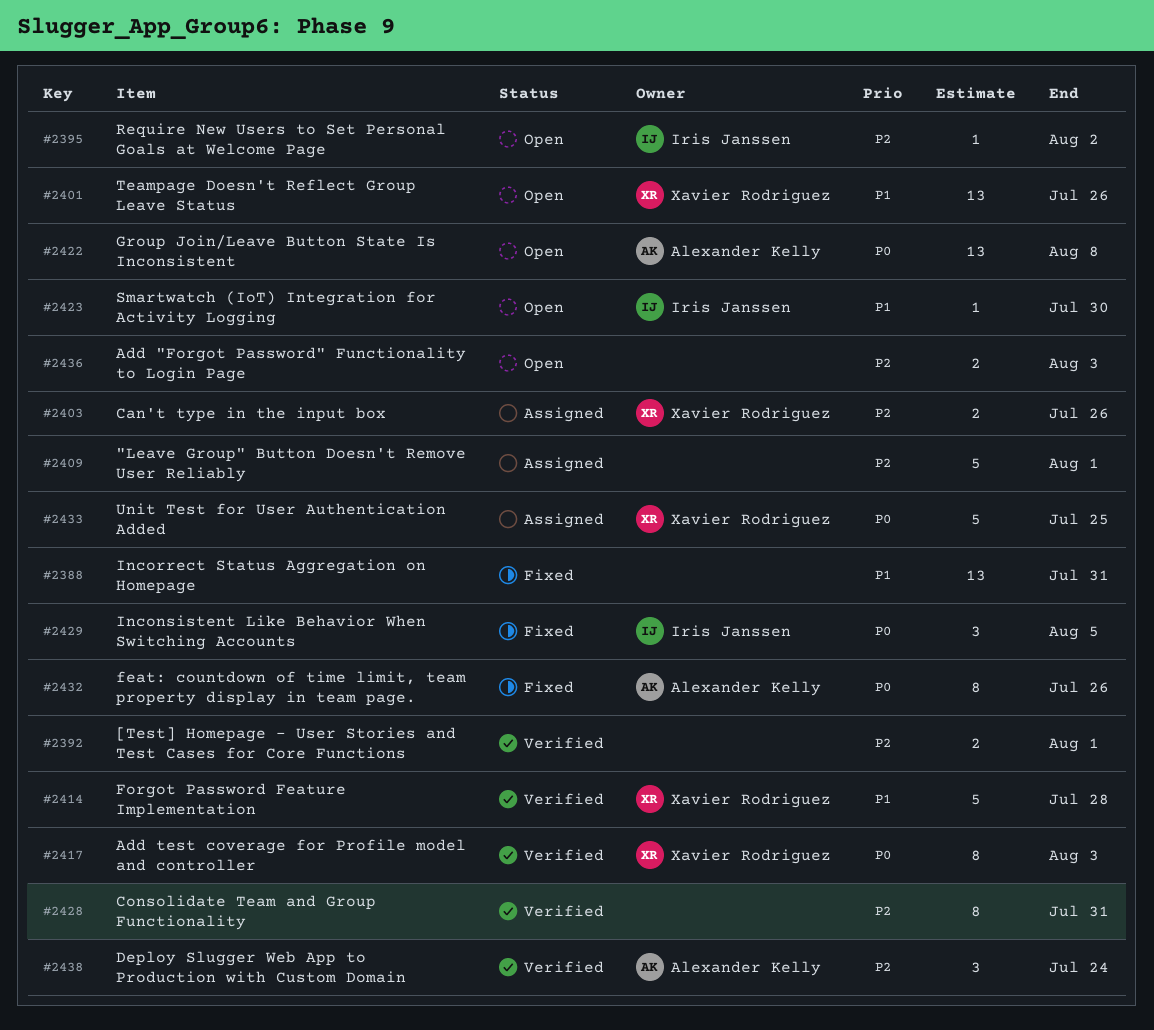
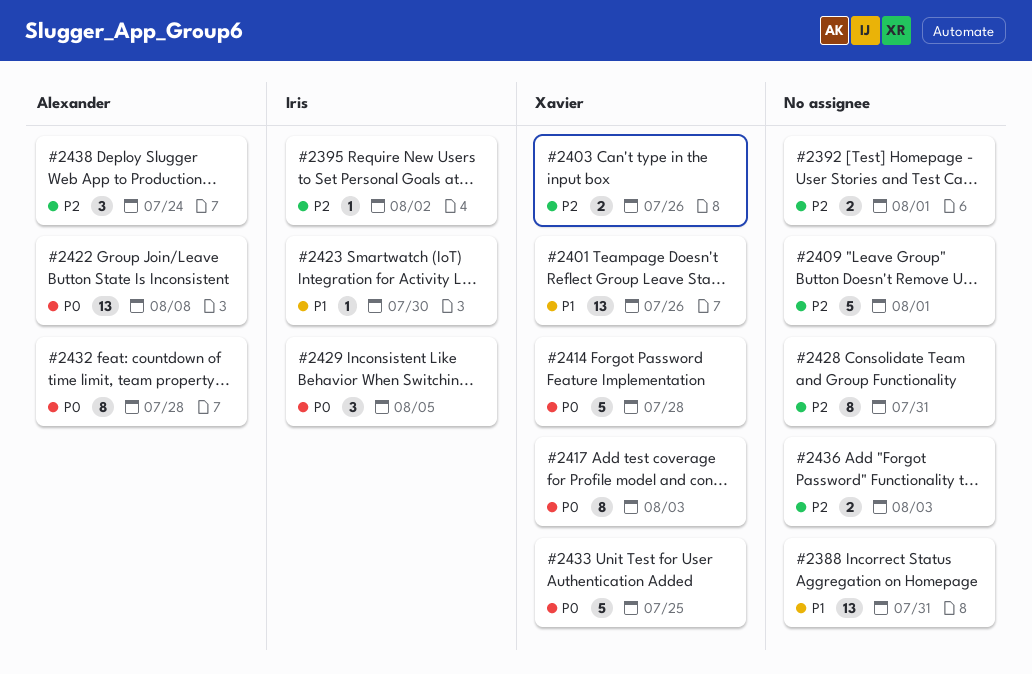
#2414, priority: P1 -> P0
#2432, due: Jul 26 -> Jul 28

